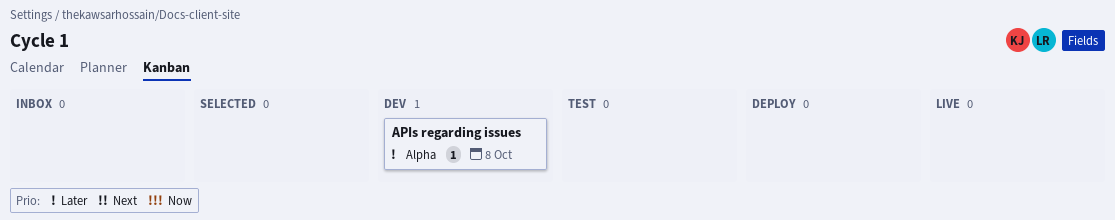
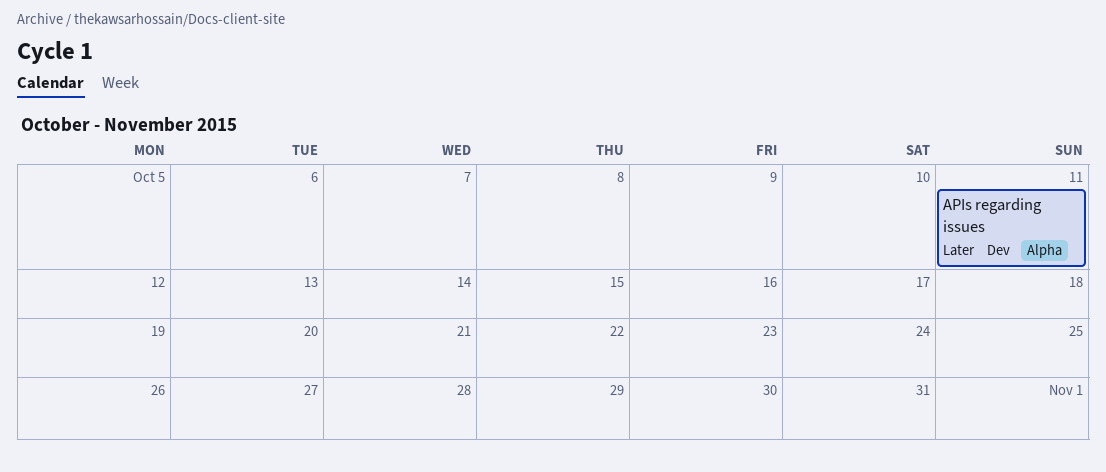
APIs regarding issues, due: Oct 8 -> Oct 11

